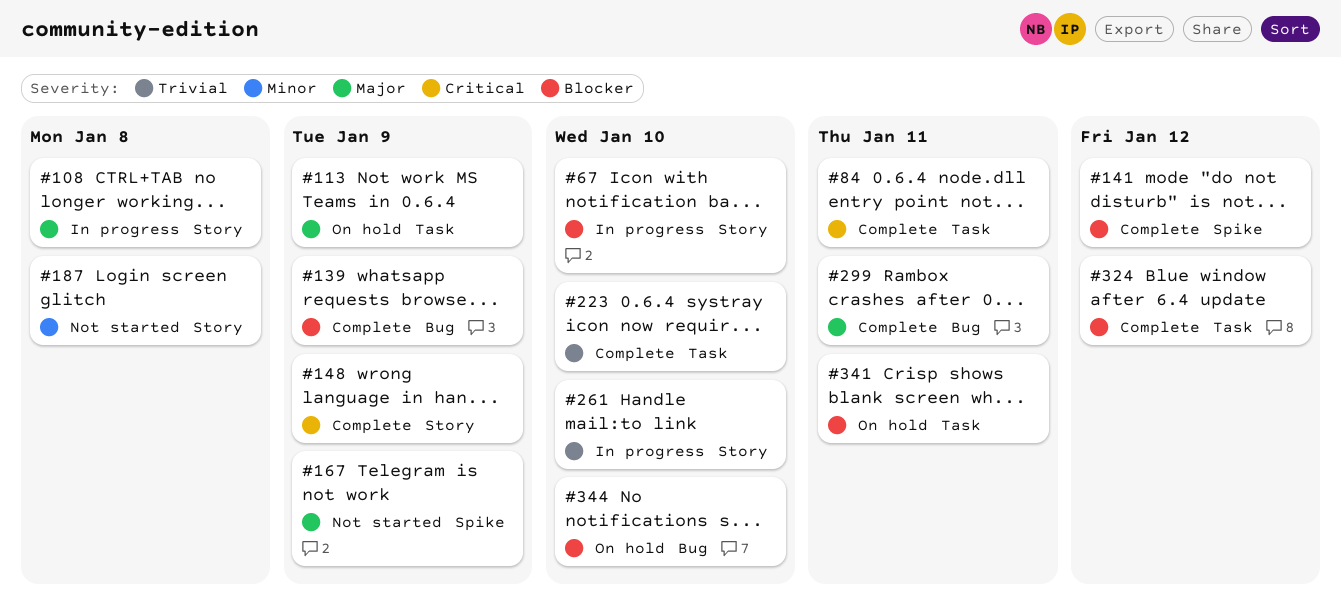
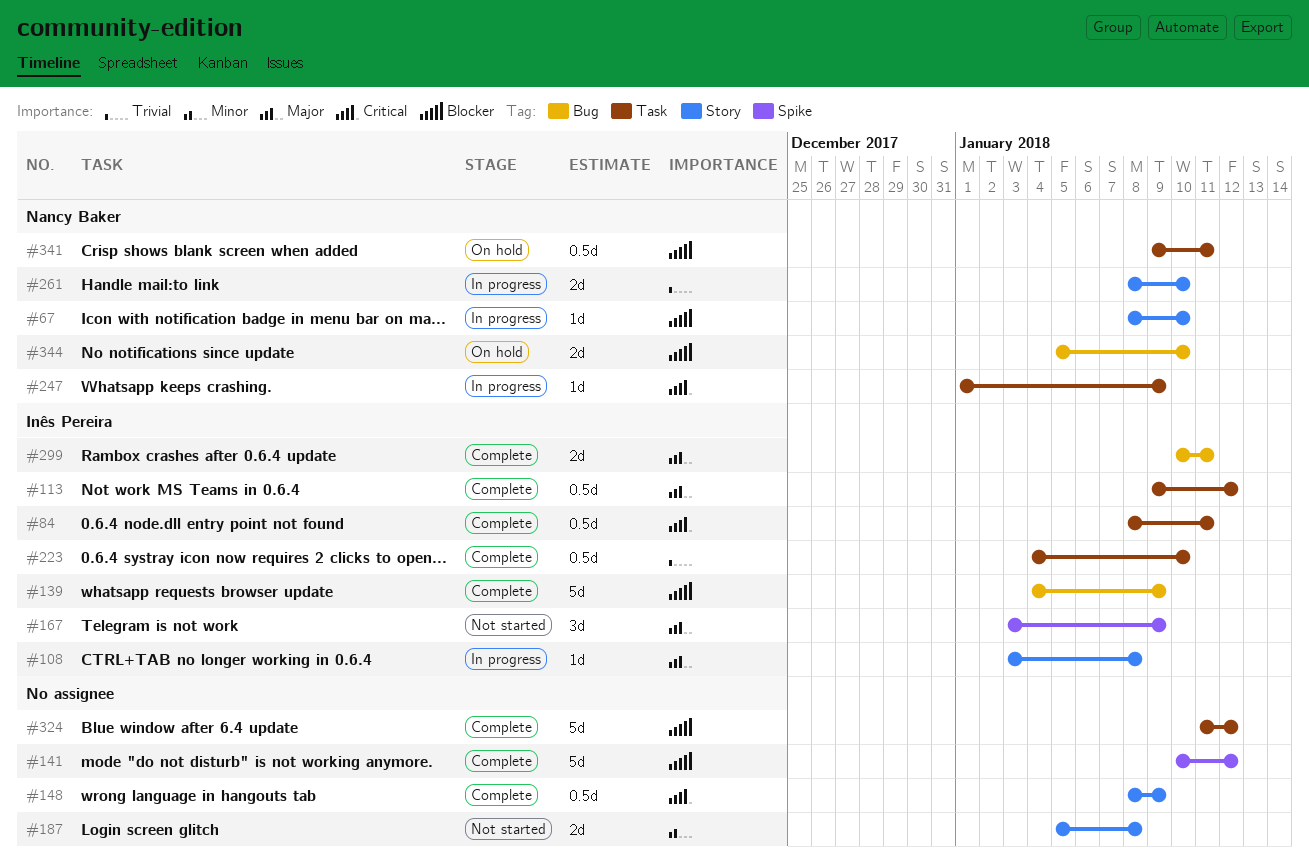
#113, status: On hold -> Complete
#113, due: Jan 9 -> Jan 12
#247: none -> present

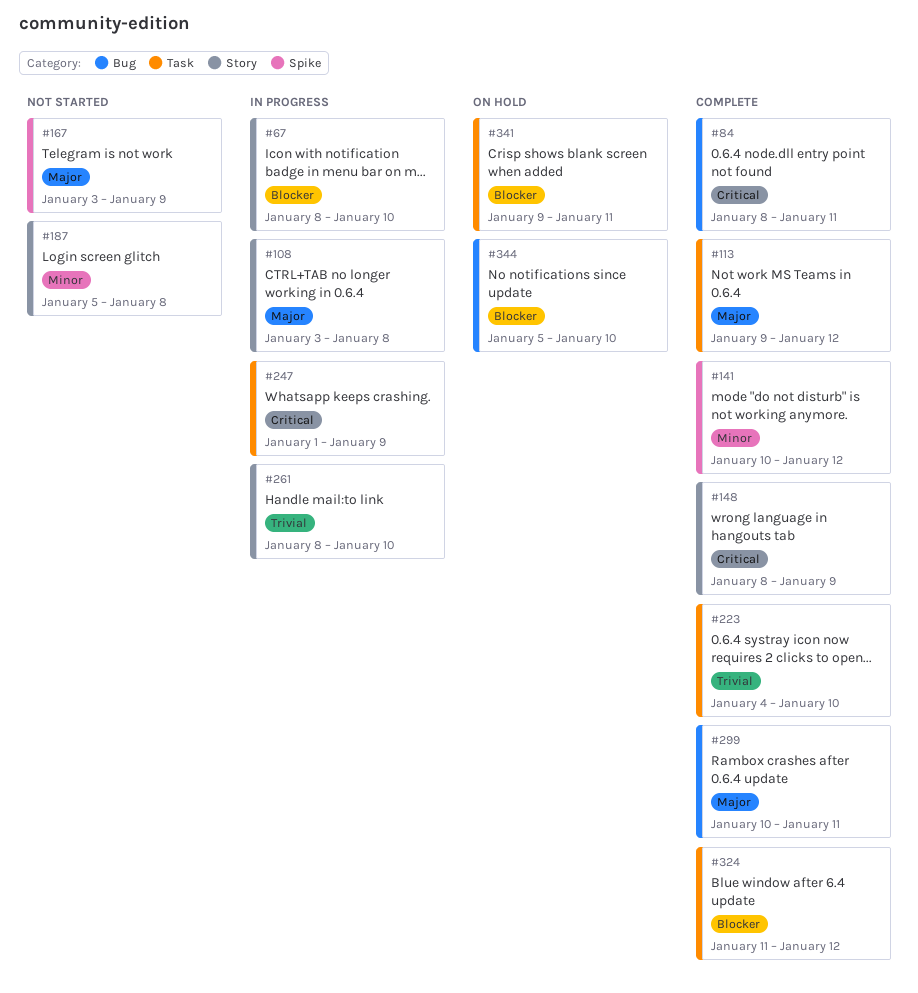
#84, label: Task -> Bug
#139: present -> none
#141, priority: Blocker -> Minor

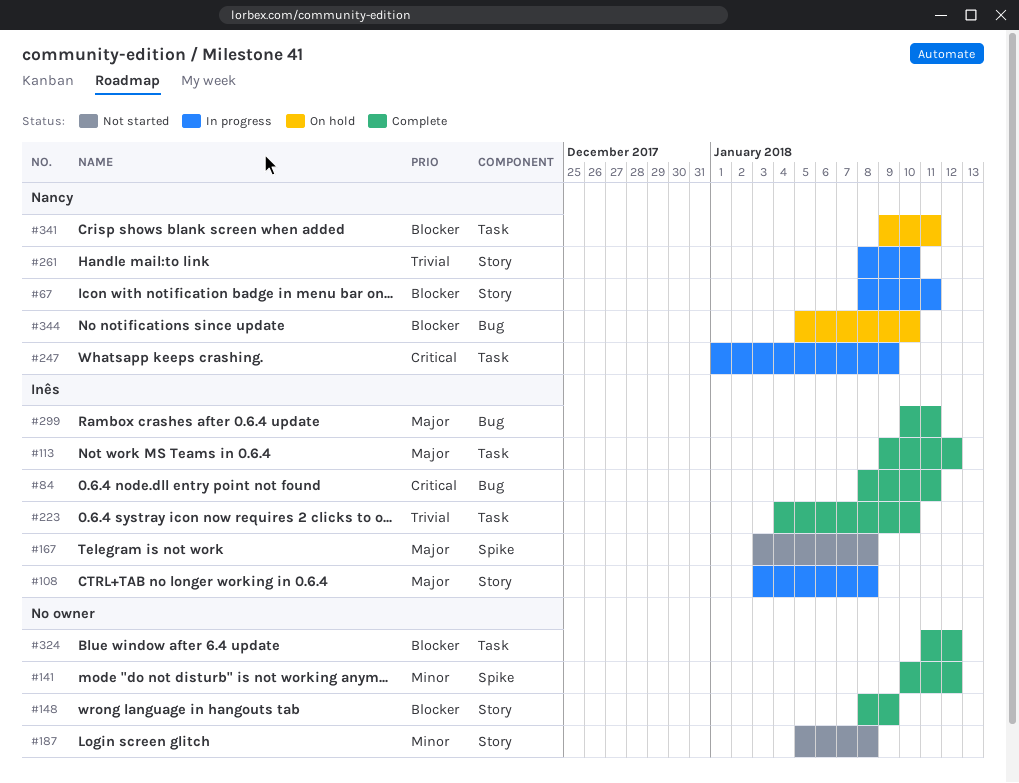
#67, due: Jan 10 -> Jan 11
#148, priority: Critical -> Blocker
#167, due: Jan 9 -> Jan 8

